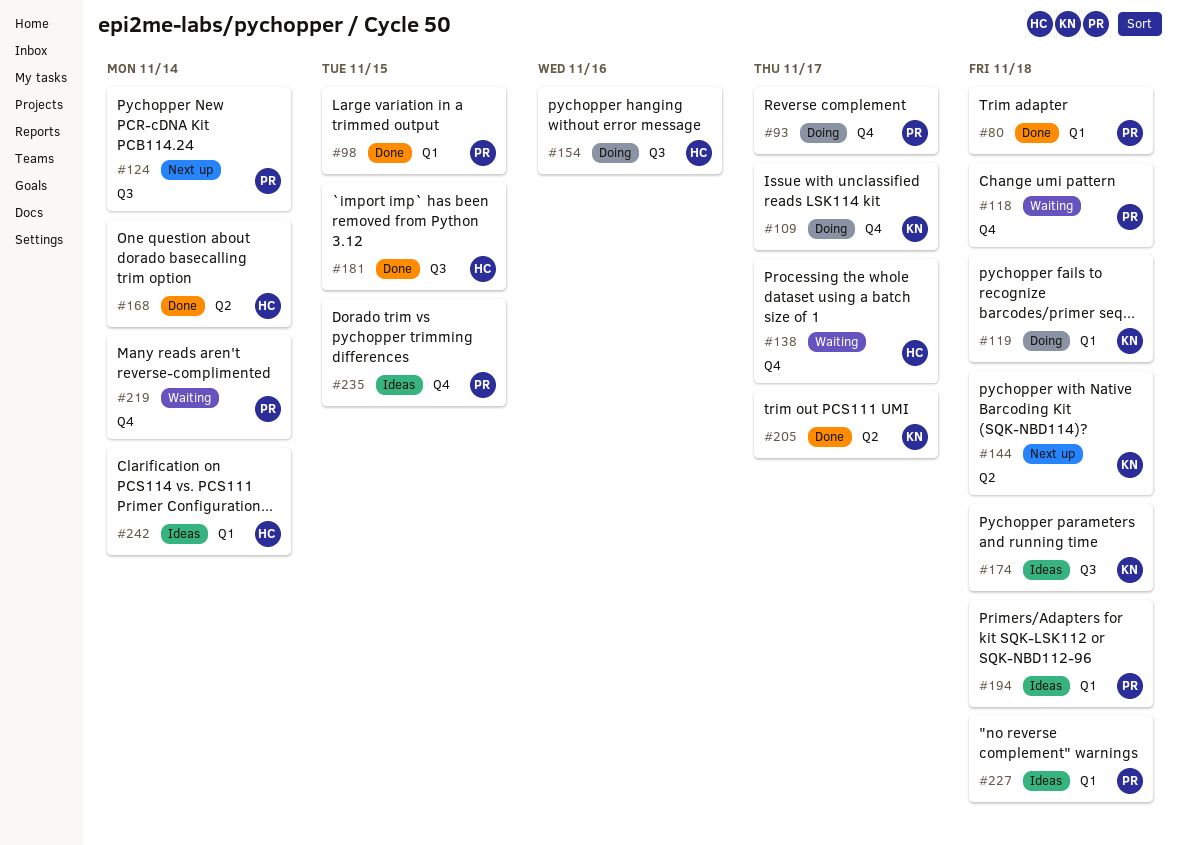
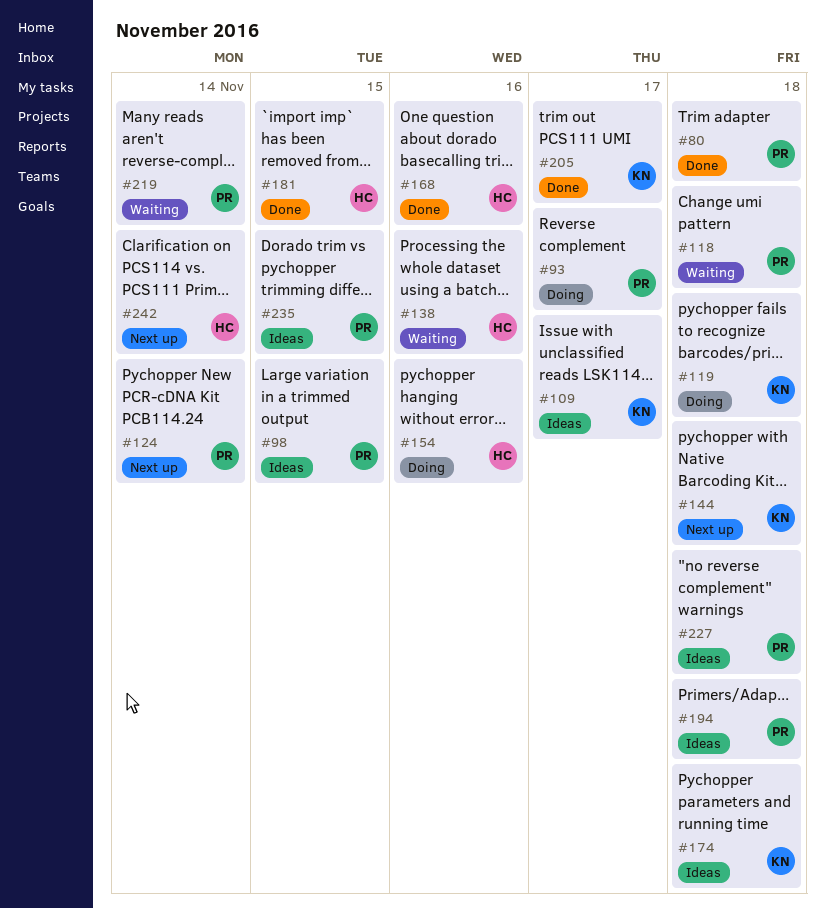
#98, status: Done -> Ideas
#109, status: Doing -> Ideas
#138, due: Nov 17 -> Nov 16
#168, due: Nov 14 -> Nov 16
#242, status: Ideas -> Next up

